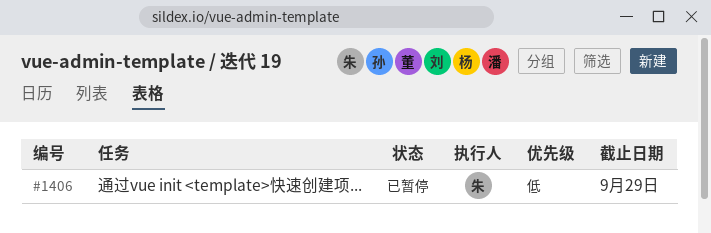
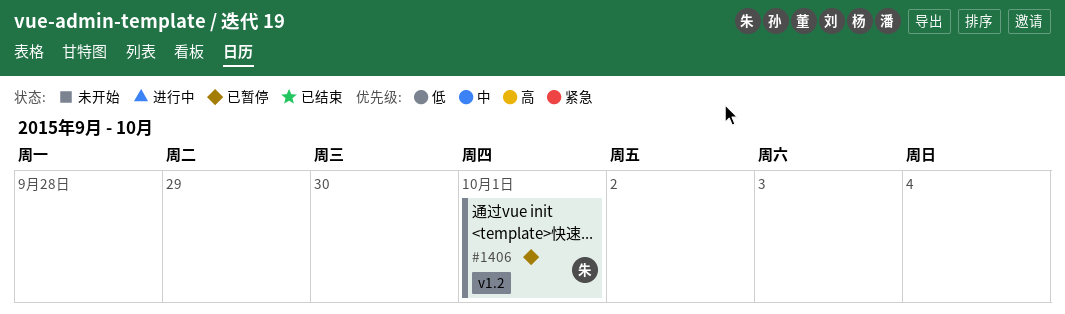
#1406, due: Sep 29 -> Oct 1

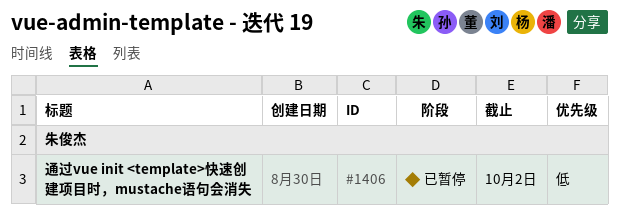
#1406, due: Oct 1 -> Oct 2

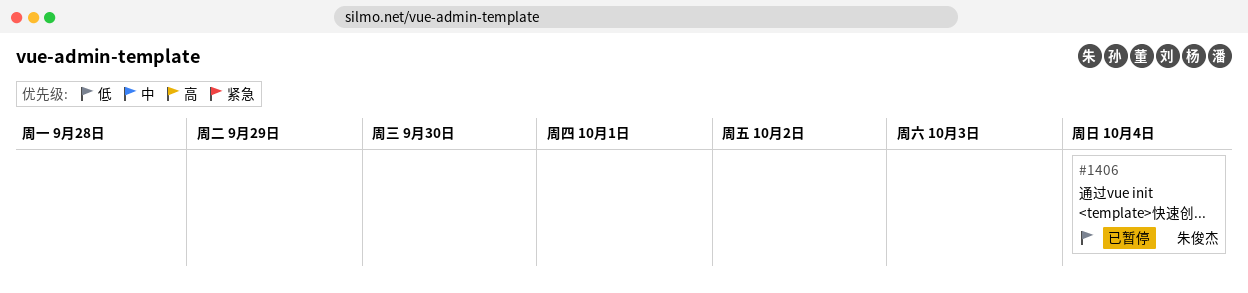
#1406, due: Oct 2 -> Oct 4

